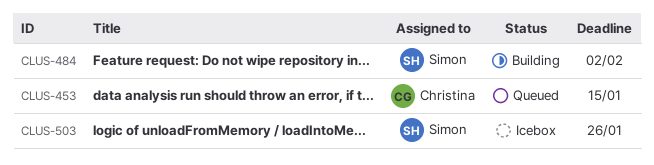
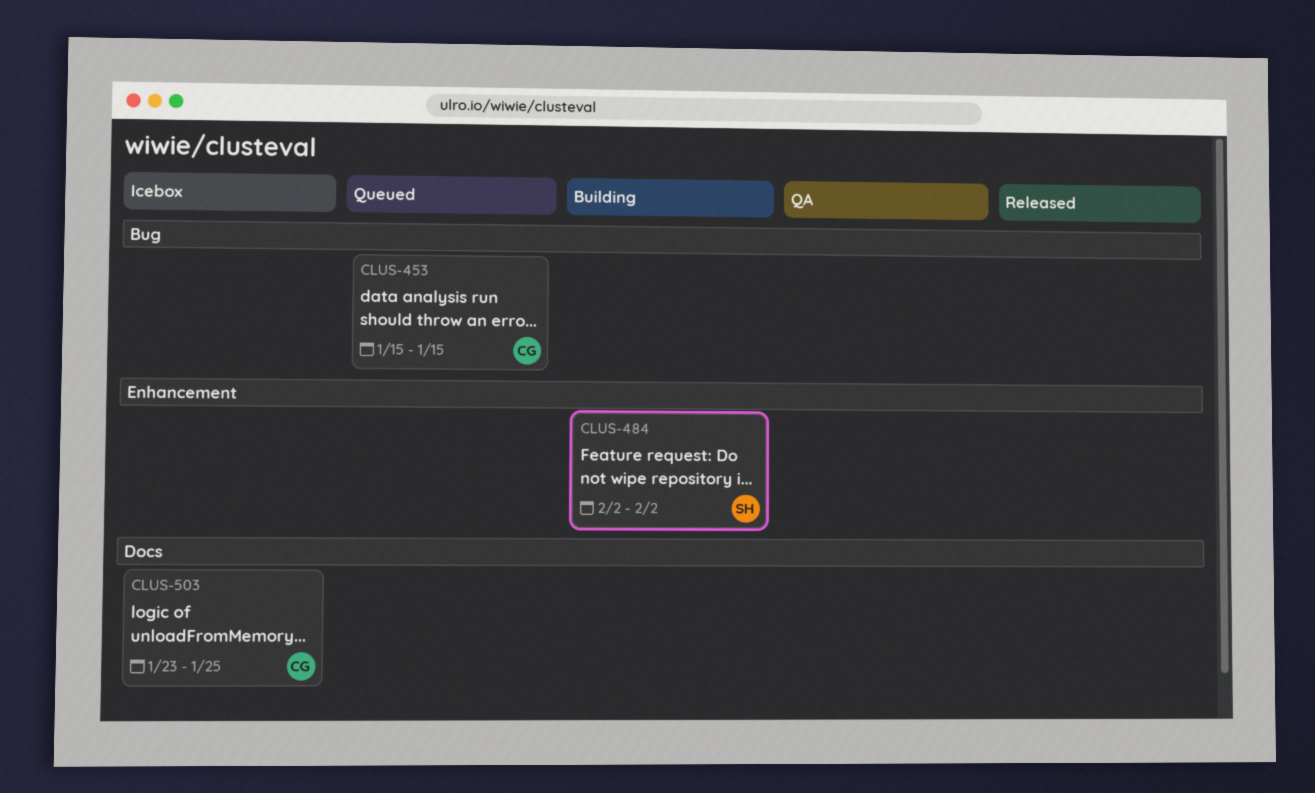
CLUS-503, owner: Simon -> Christina
CLUS-503, due: Jan 26 -> Jan 25

